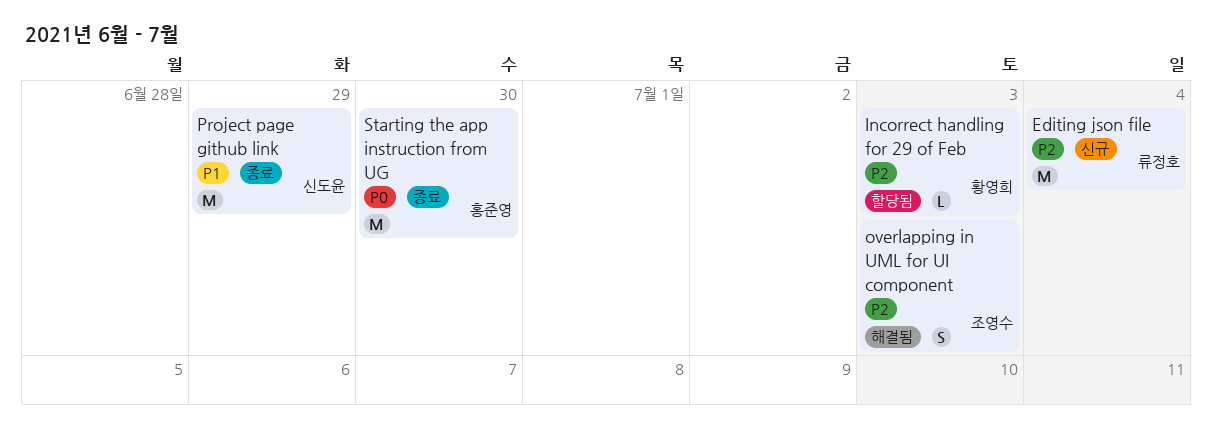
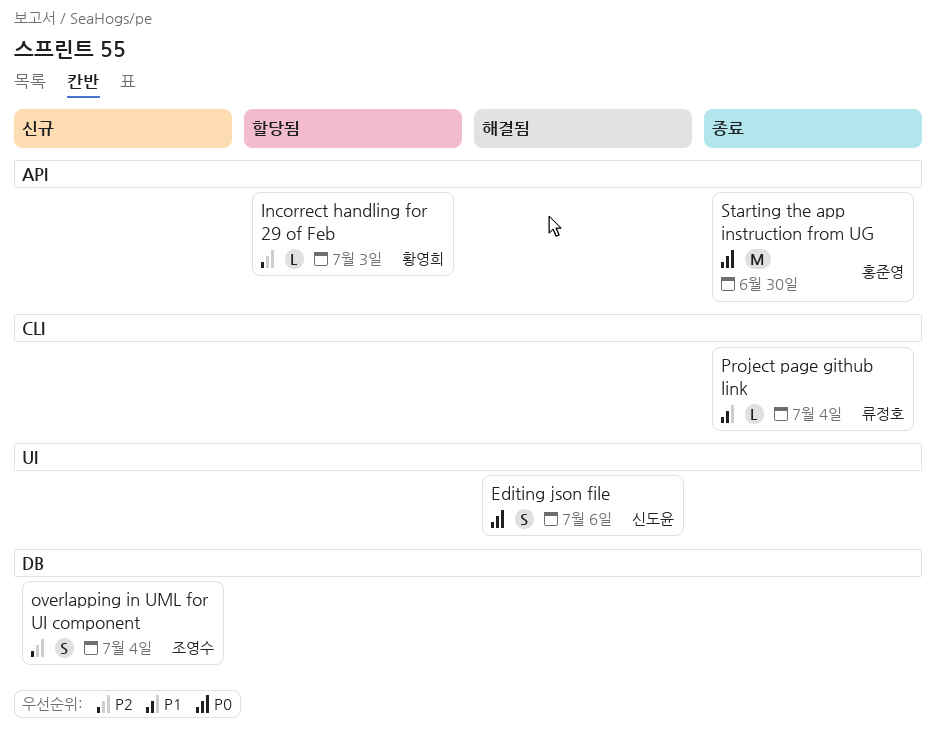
Editing json file, status: 신규 -> 해결됨
Editing json file, owner: 류정호 -> 신도윤
Editing json file, priority: P2 -> P0
Editing json file, estimate: M -> S
Editing json file, due: Jul 4 -> Jul 6
overlapping in UML for UI component, status: 해결됨 -> 신규
overlapping in UML for UI component, due: Jul 3 -> Jul 4
Project page github link, owner: 신도윤 -> 류정호
Project page github link, estimate: M -> L
Project page github link, due: Jun 29 -> Jul 4

